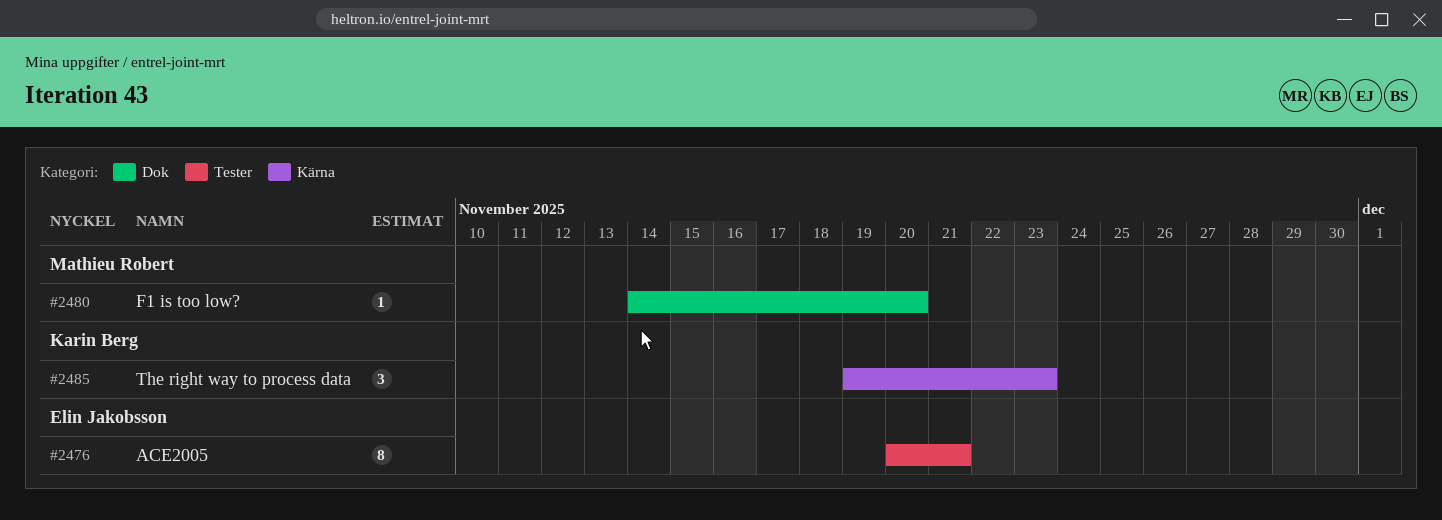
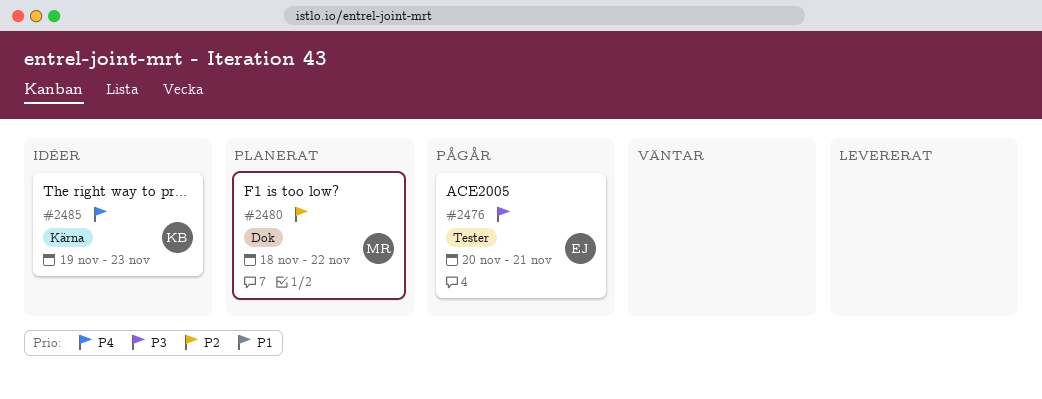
#2480, start: Nov 14 -> Nov 18
#2480, due: Nov 20 -> Nov 22

